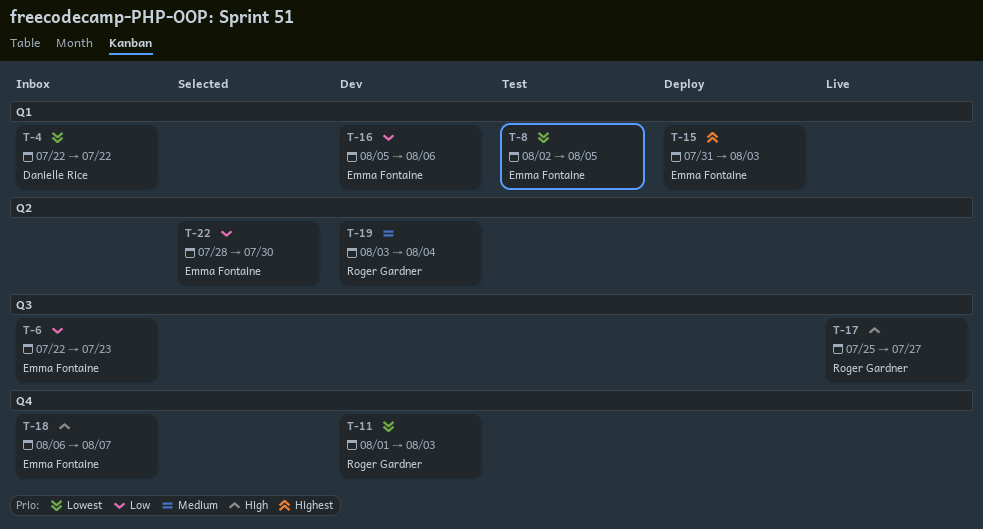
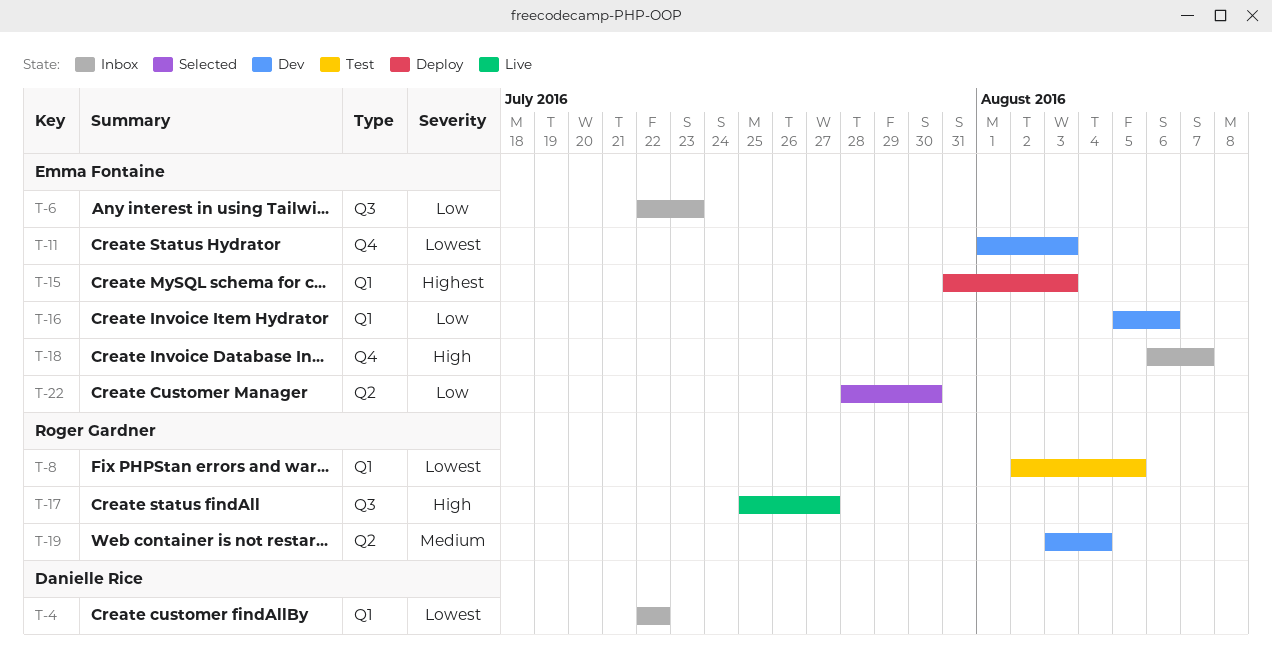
T-8, owner: Emma Fontaine -> Roger Gardner
T-11, owner: Roger Gardner -> Emma Fontaine

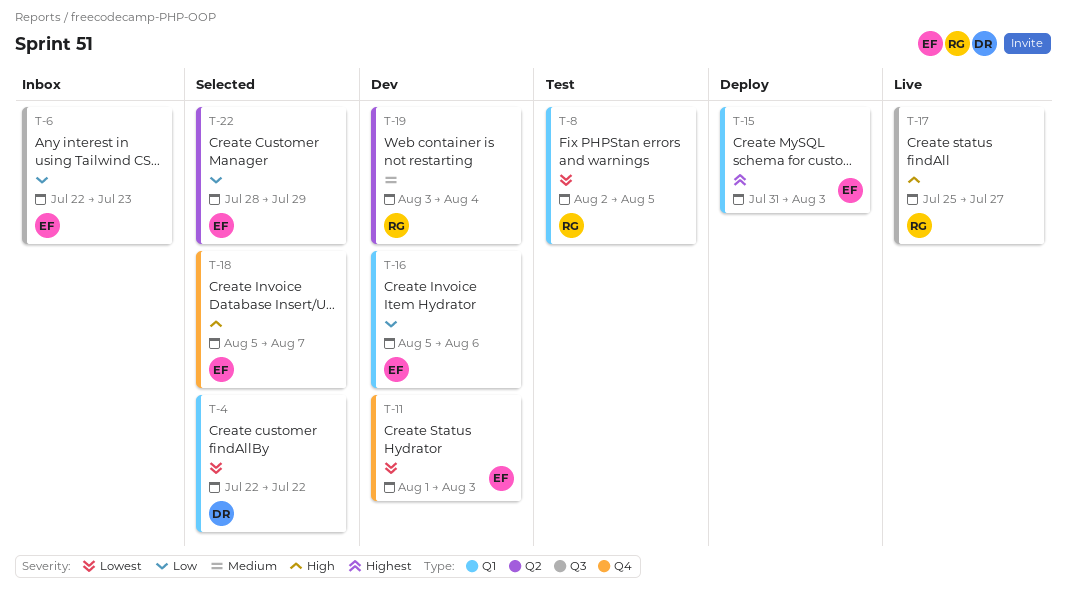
T-4, status: Inbox -> Selected
T-18, status: Inbox -> Selected
T-18, start: Aug 6 -> Aug 5
T-22, due: Jul 30 -> Jul 29

